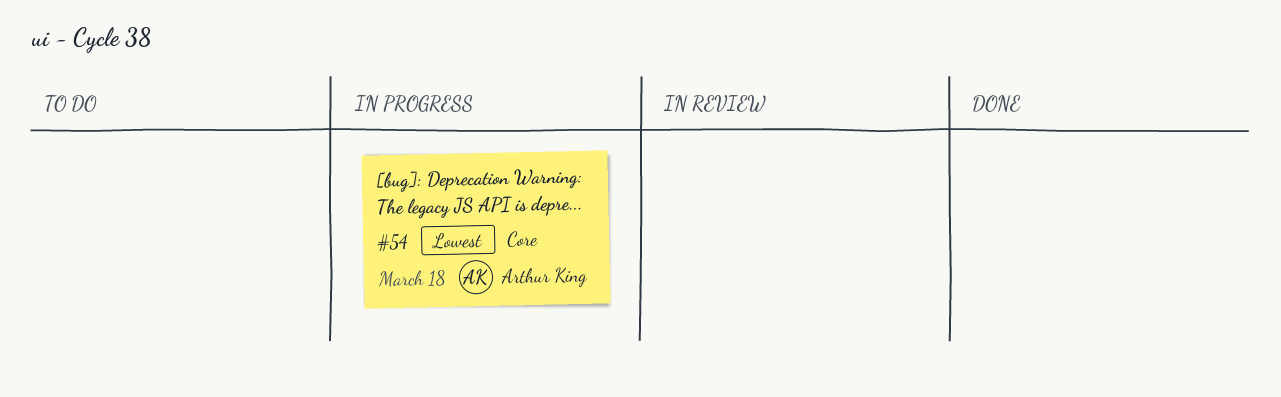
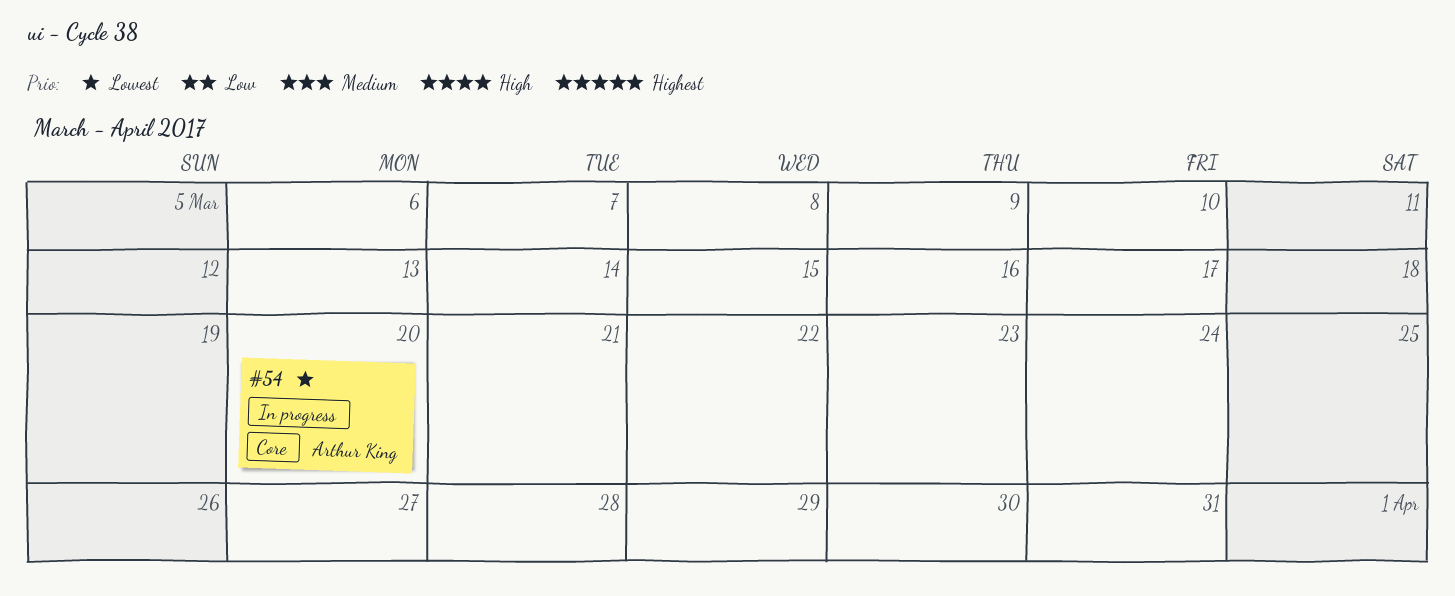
#54, due: Mar 18 -> Mar 20

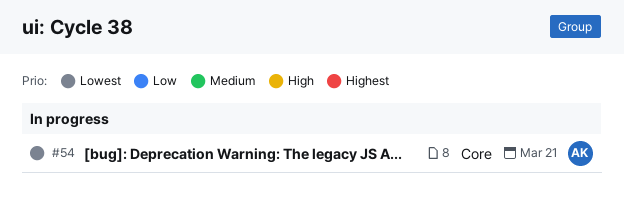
#54, due: Mar 20 -> Mar 21

